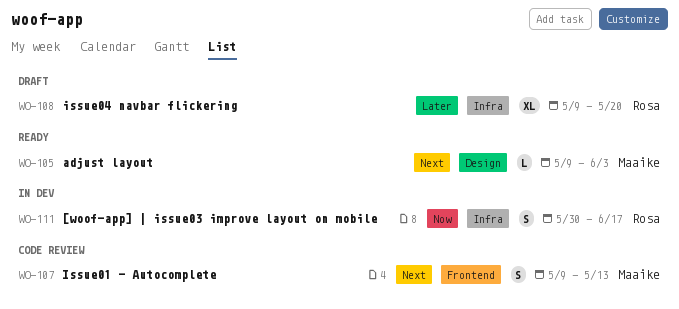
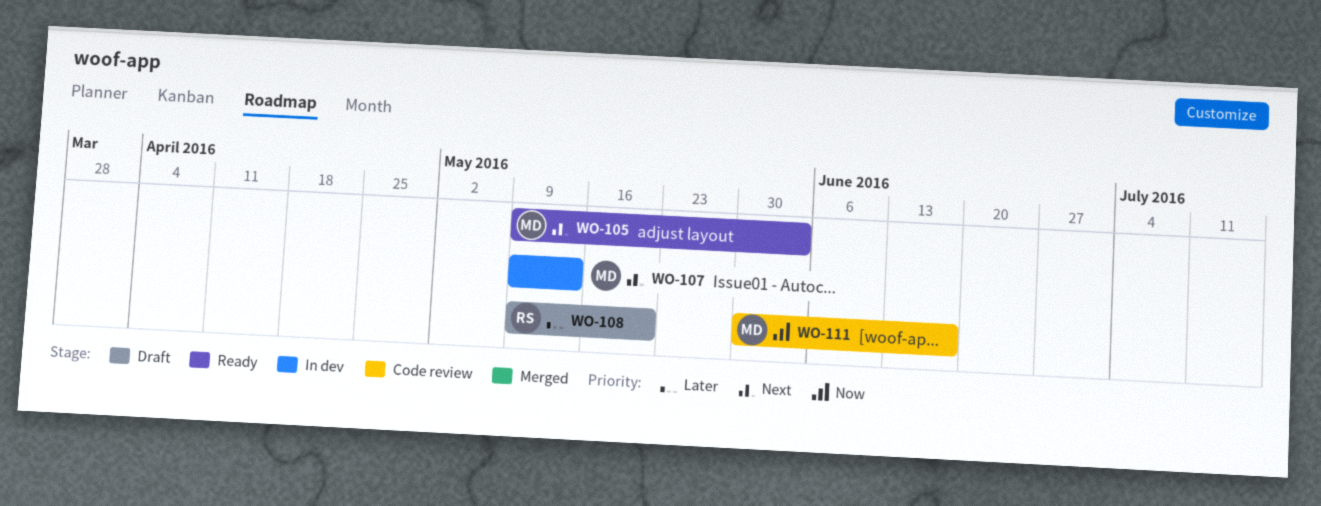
WO-107, status: Code review -> In dev
WO-111, status: In dev -> Code review
WO-111, owner: Rosa -> Maaike

